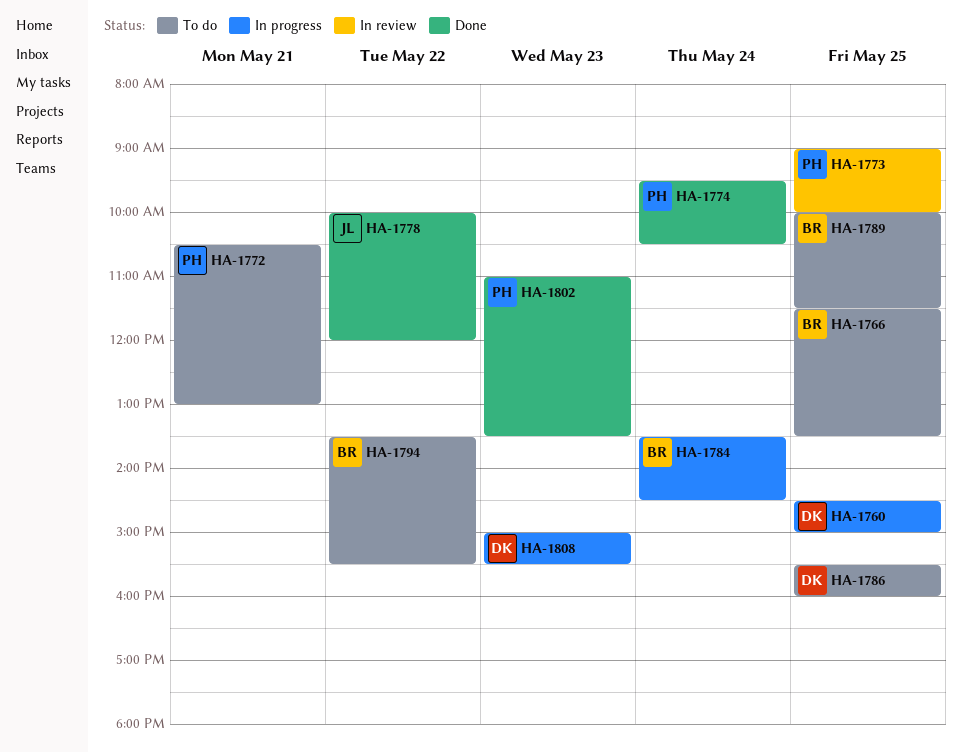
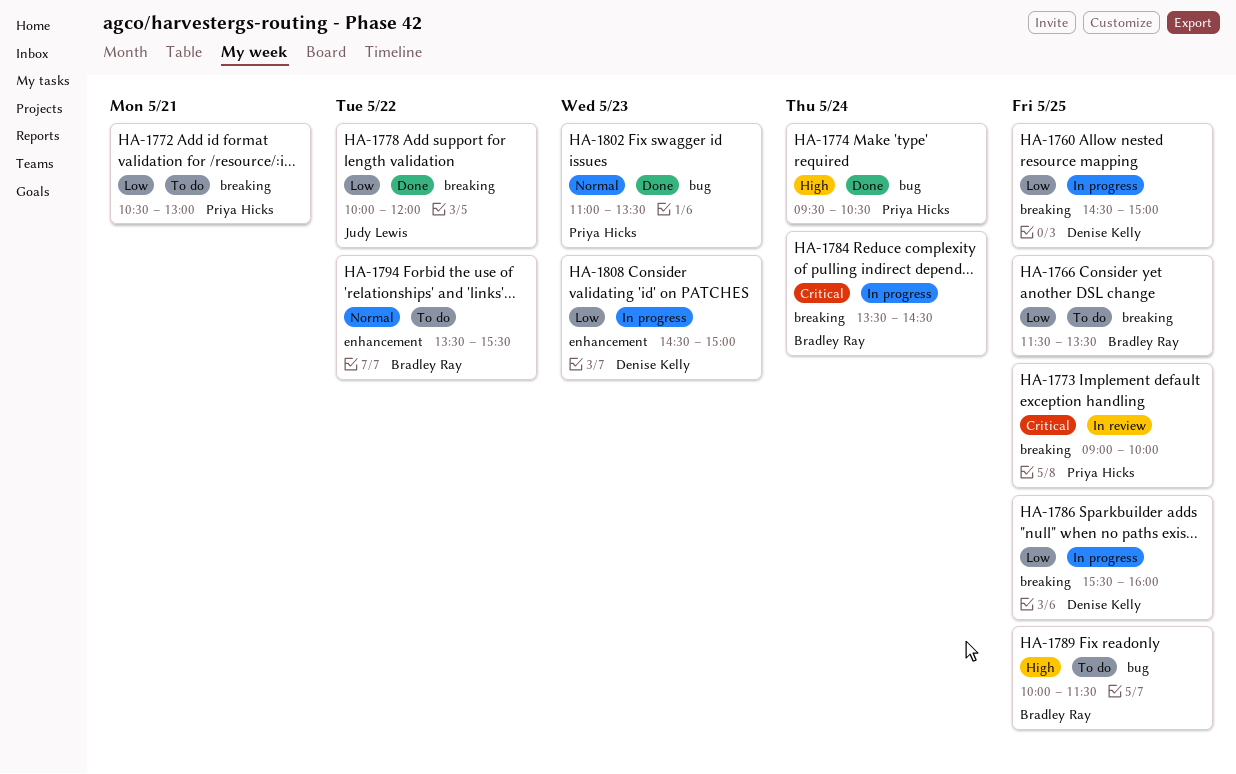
HA-1786, status: To do -> In progress
HA-1808, begins: 15:00 -> 14:30
HA-1808, ends: 15:30 -> 15:00

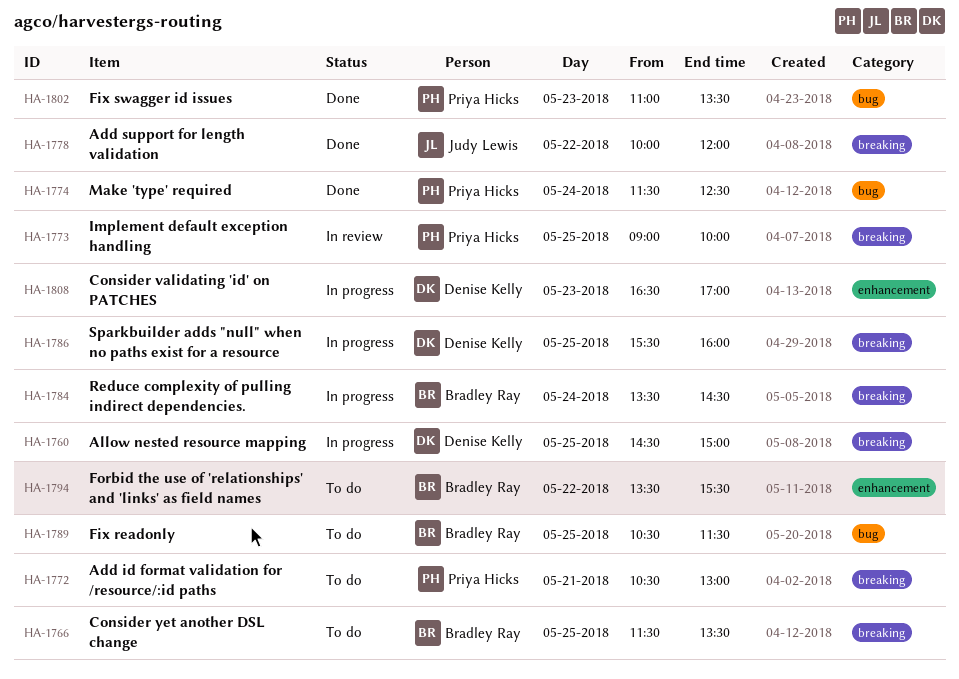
HA-1774, begins: 09:30 -> 11:30
HA-1774, ends: 10:30 -> 12:30
HA-1789, begins: 10:00 -> 10:30
HA-1808, begins: 14:30 -> 16:30
HA-1808, ends: 15:00 -> 17:00

